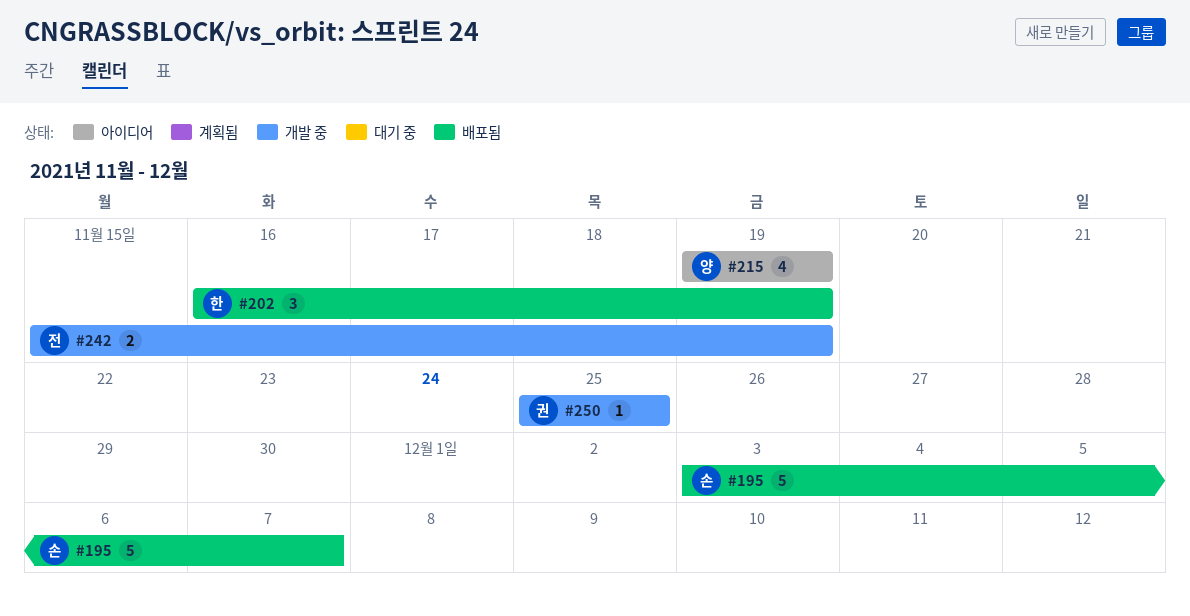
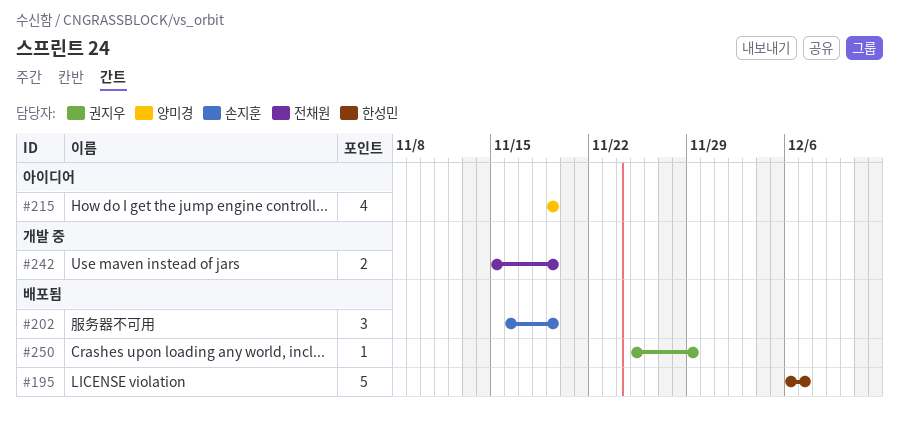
#195, owner: 손지훈 -> 한성민
#195, start: Dec 3 -> Dec 6
#202, owner: 한성민 -> 손지훈
#250, status: 개발 중 -> 배포됨
#250, due: Nov 25 -> Nov 29

